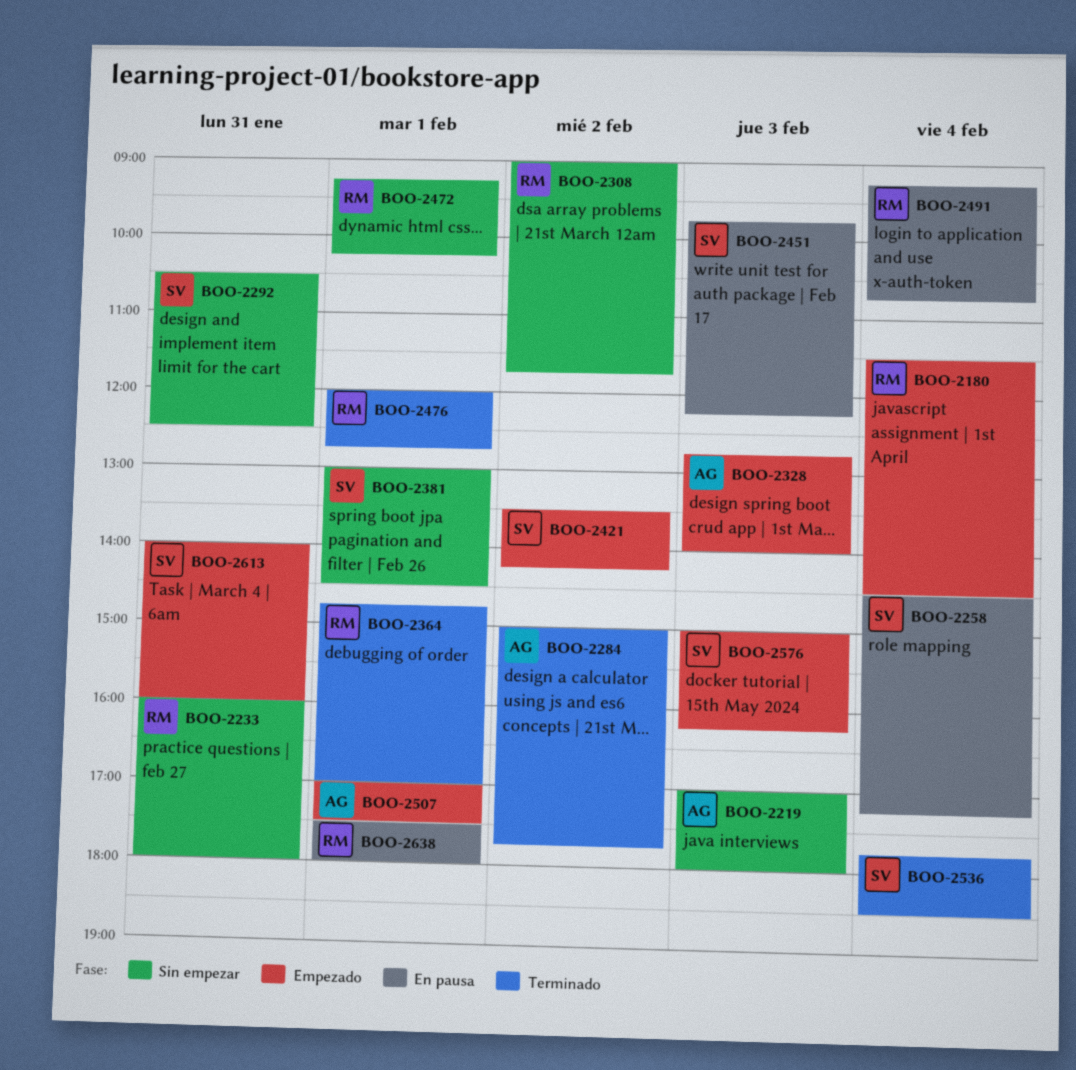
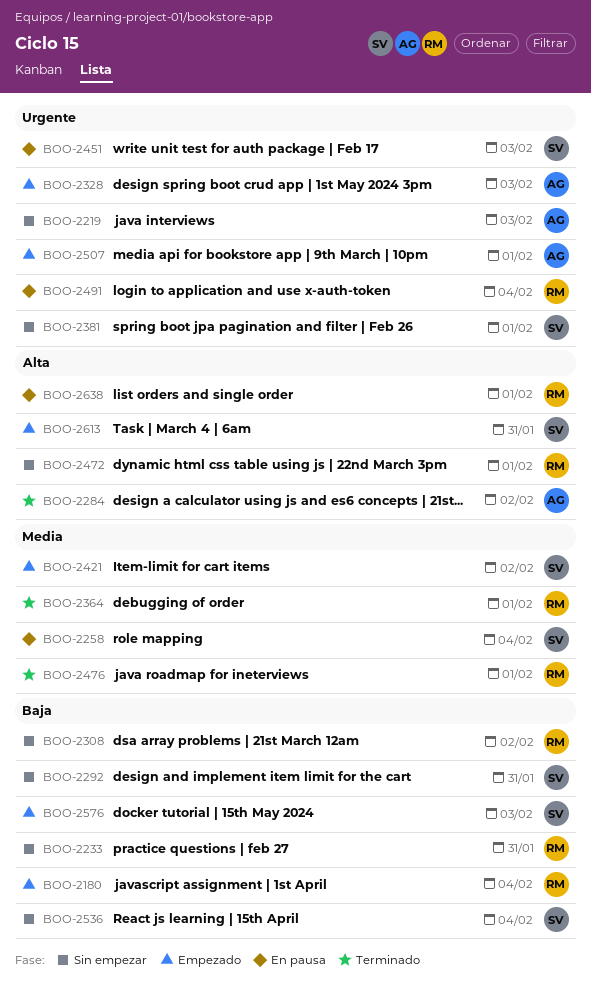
BOO-2536, status: Terminado -> Sin empezar

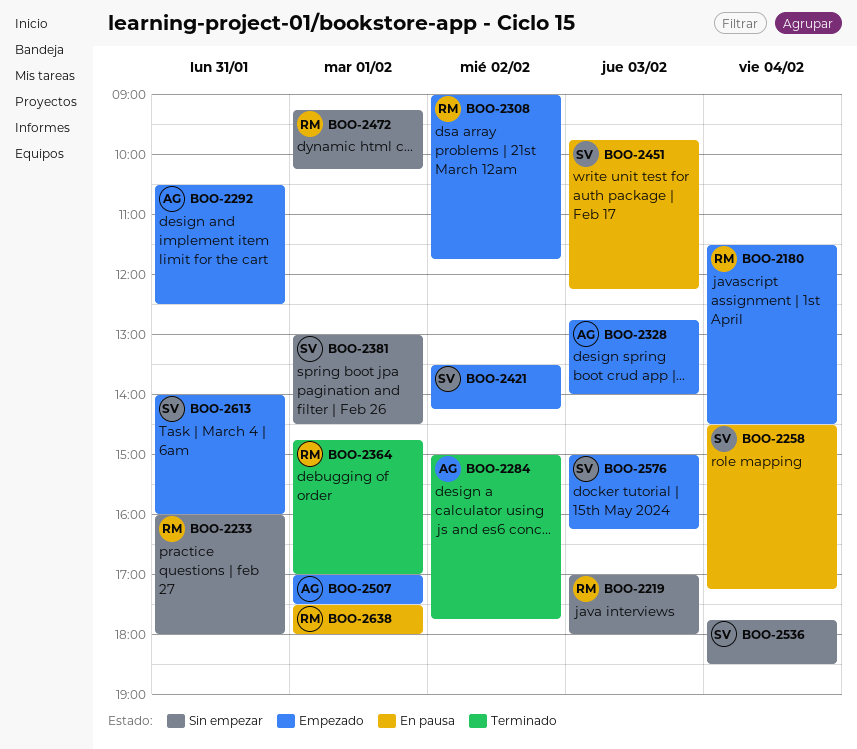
BOO-2219, owner: AG -> RM
BOO-2292, status: Sin empezar -> Empezado
BOO-2292, owner: SV -> AG
BOO-2308, status: Sin empezar -> Empezado
BOO-2476: present -> none
BOO-2491: present -> none

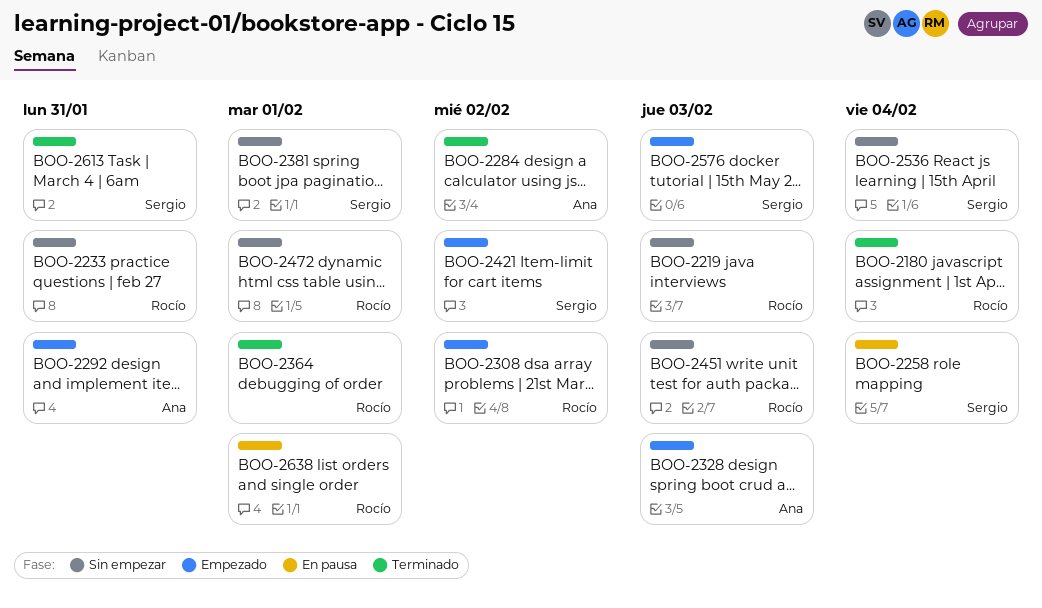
BOO-2180, status: Empezado -> Terminado
BOO-2451, status: En pausa -> Sin empezar
BOO-2451, owner: Sergio -> Rocío
BOO-2507: present -> none
BOO-2613, status: Empezado -> Terminado

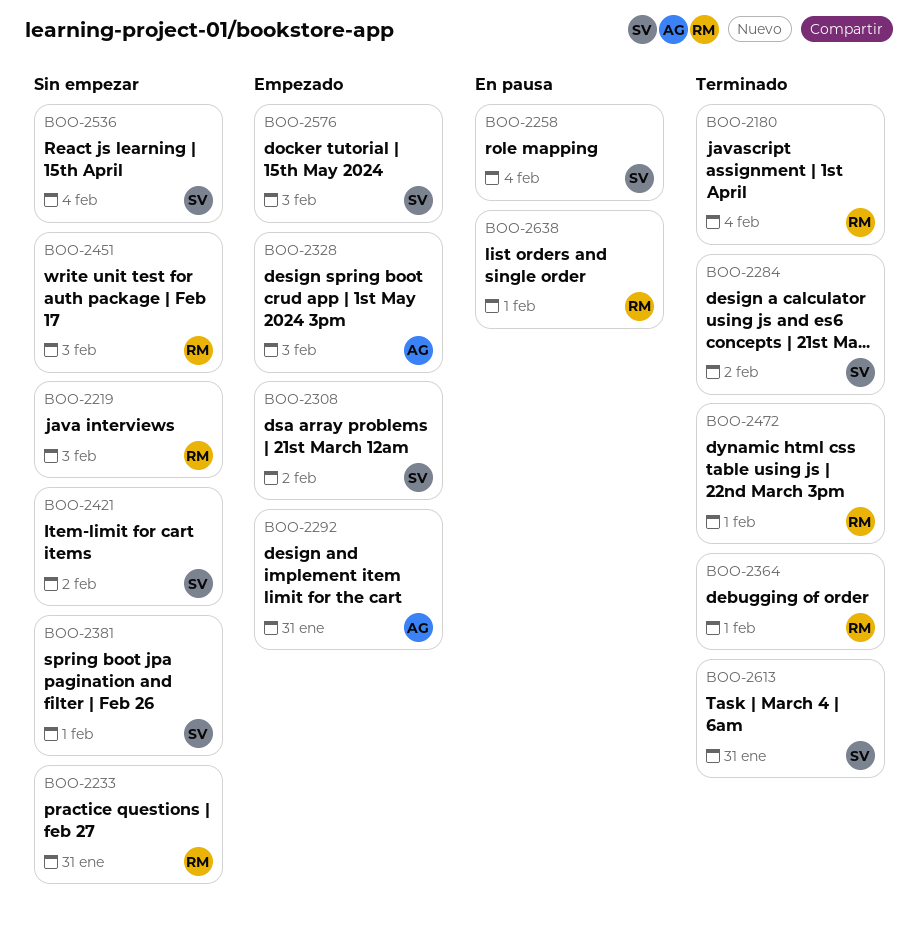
BOO-2284, owner: Ana -> Sergio
BOO-2308, owner: Rocío -> Sergio
BOO-2421, status: Empezado -> Sin empezar
BOO-2472, status: Sin empezar -> Terminado

